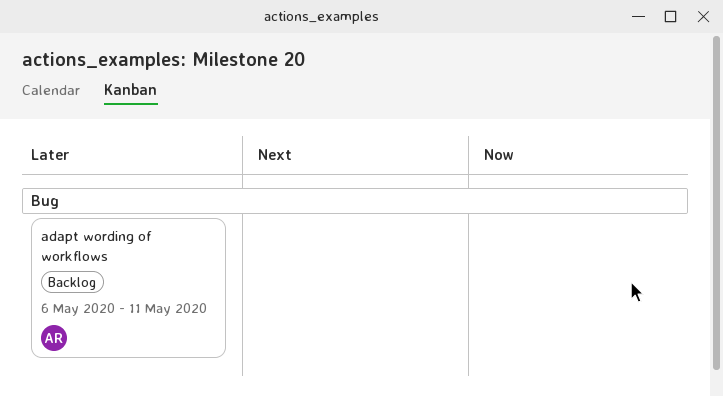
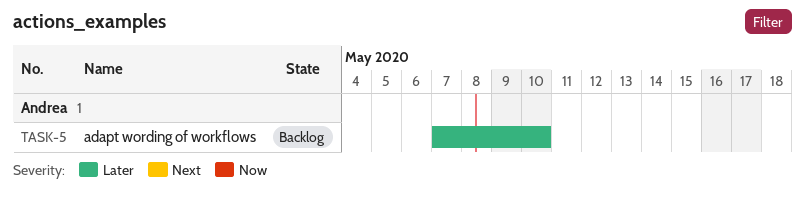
adapt wording of workflows, start: May 6 -> May 7
adapt wording of workflows, due: May 11 -> May 10

